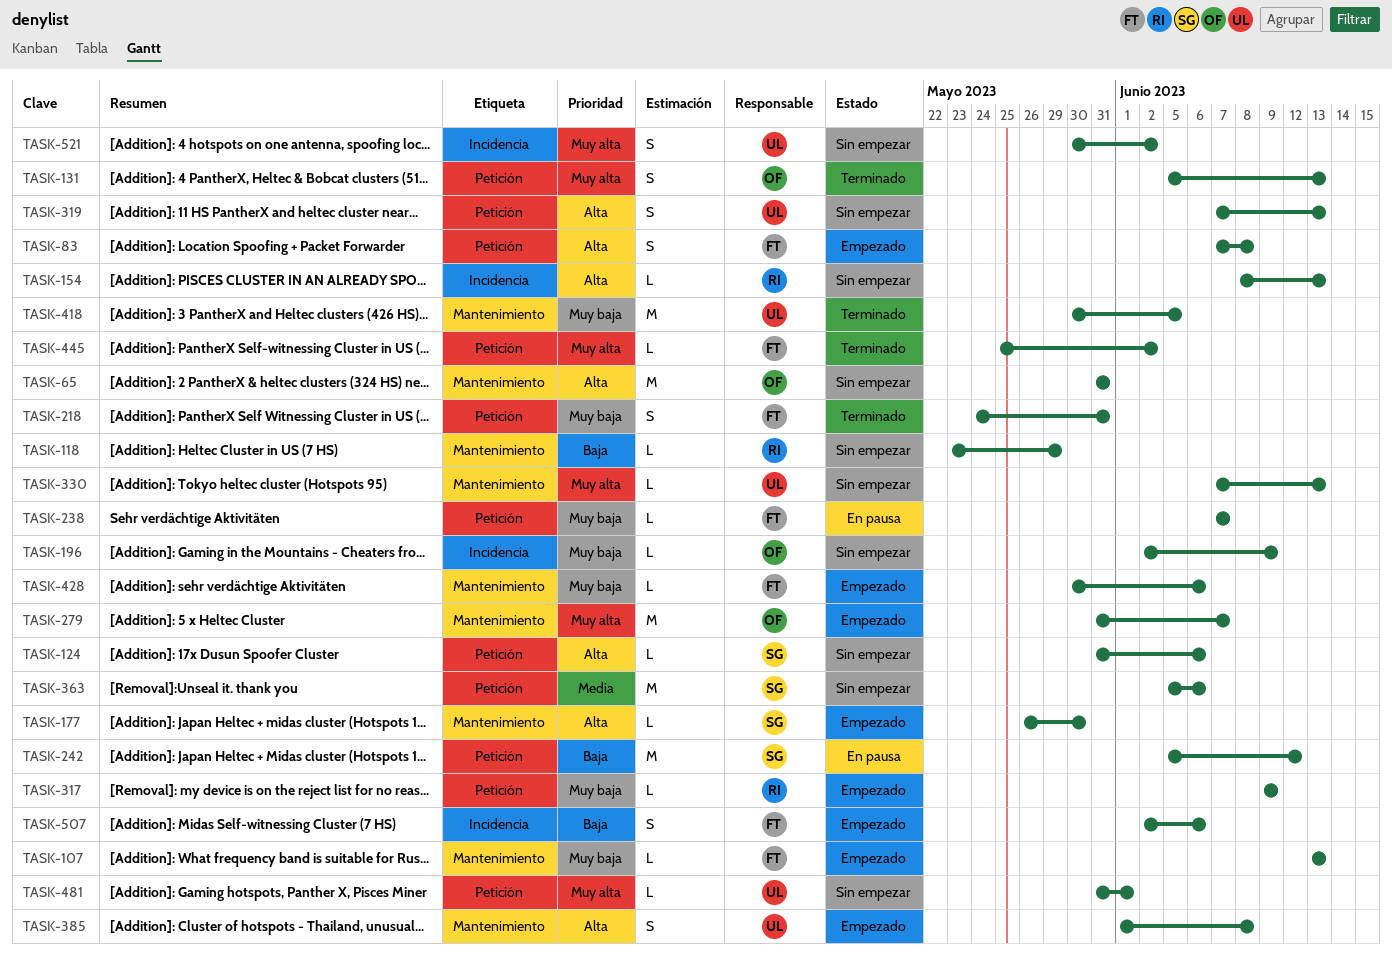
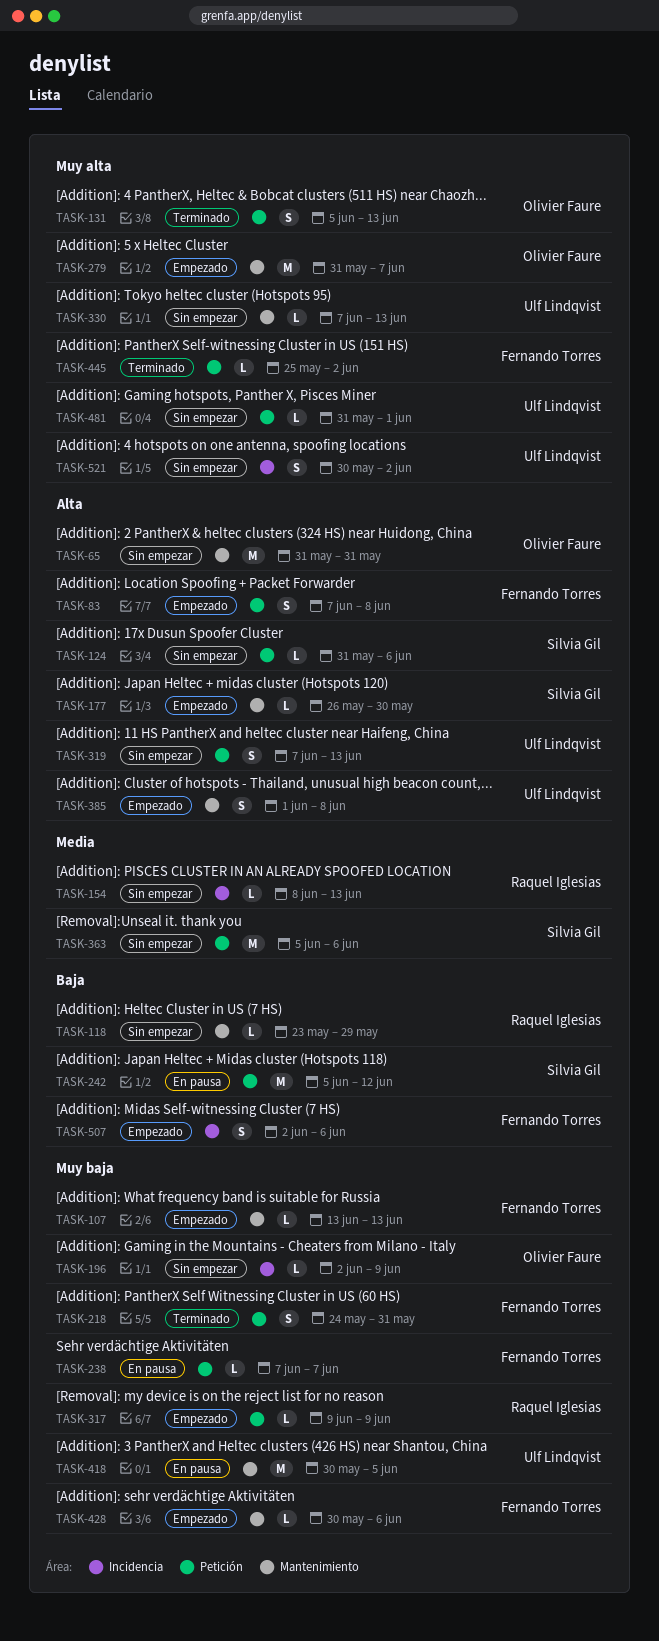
TASK-154, priority: Alta -> Media
TASK-418, status: Terminado -> En pausa

